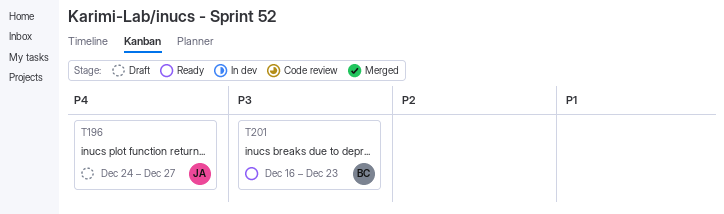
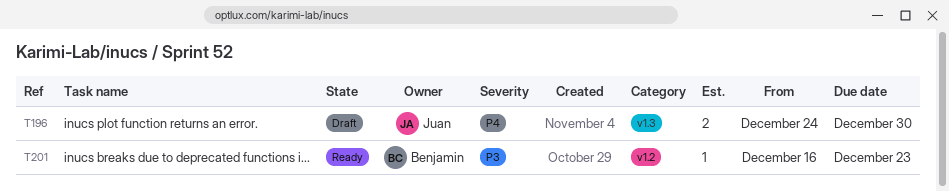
T196, due: Dec 27 -> Dec 30

